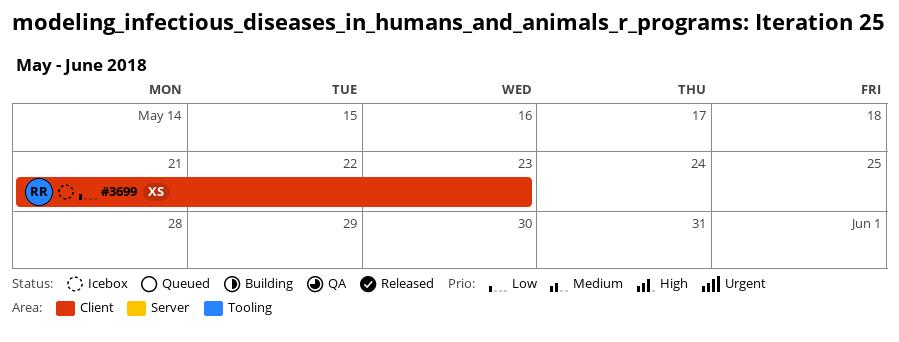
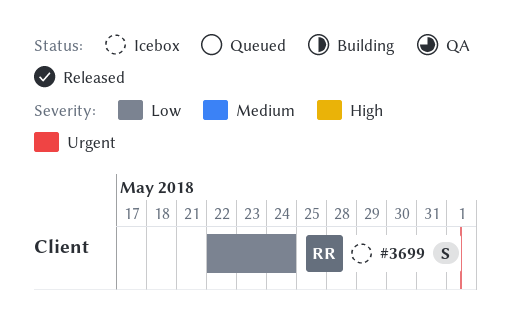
#3699, estimate: XS -> S
#3699, start: May 21 -> May 22
#3699, due: May 23 -> May 24

